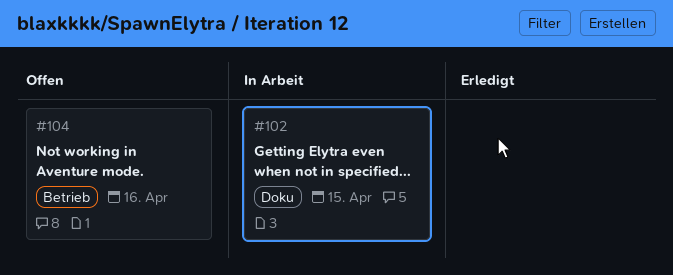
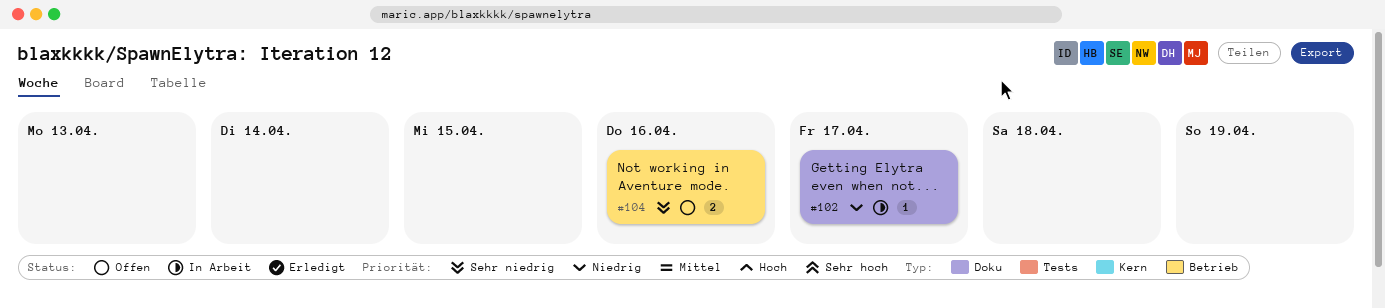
#102, due: Apr 15 -> Apr 17

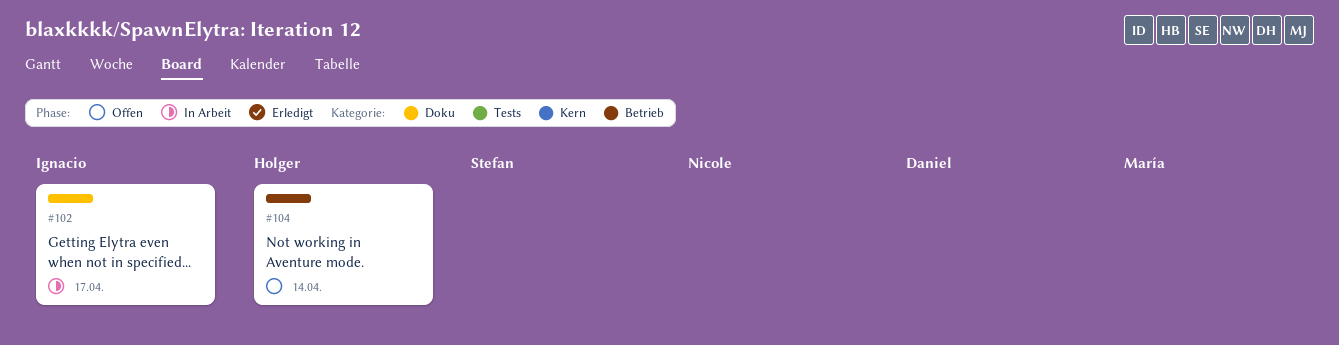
#104, due: Apr 16 -> Apr 14

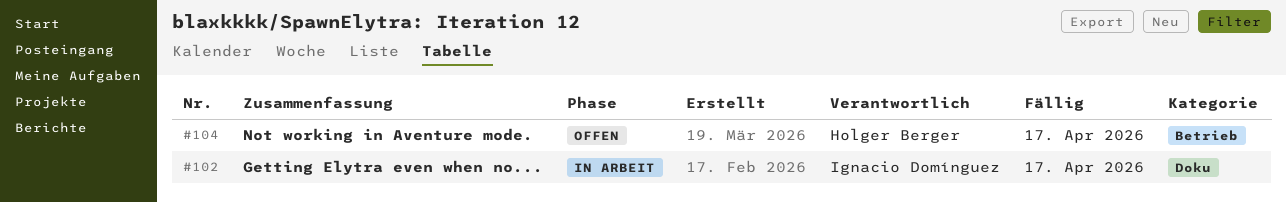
#104, due: Apr 14 -> Apr 17

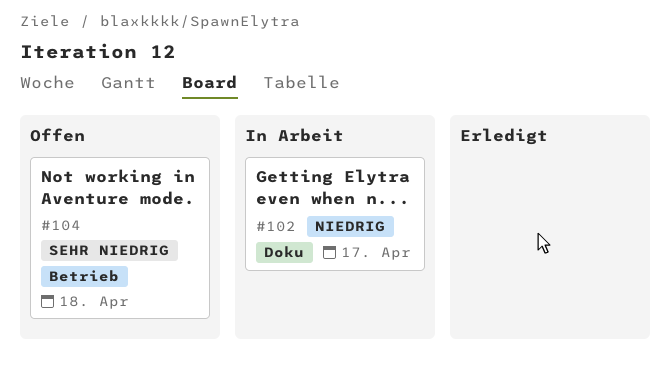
#104, due: Apr 17 -> Apr 18

